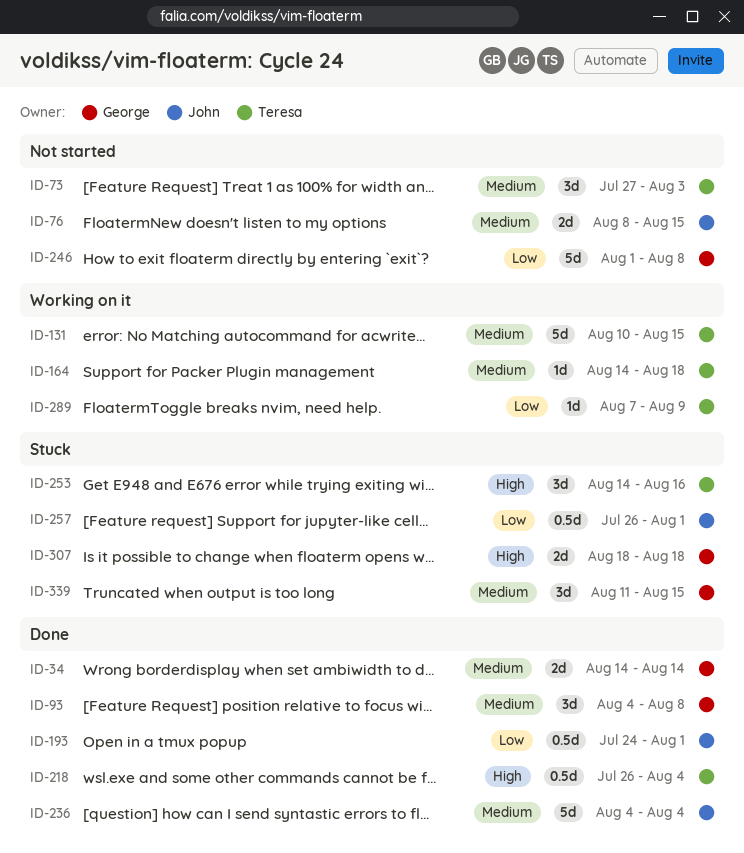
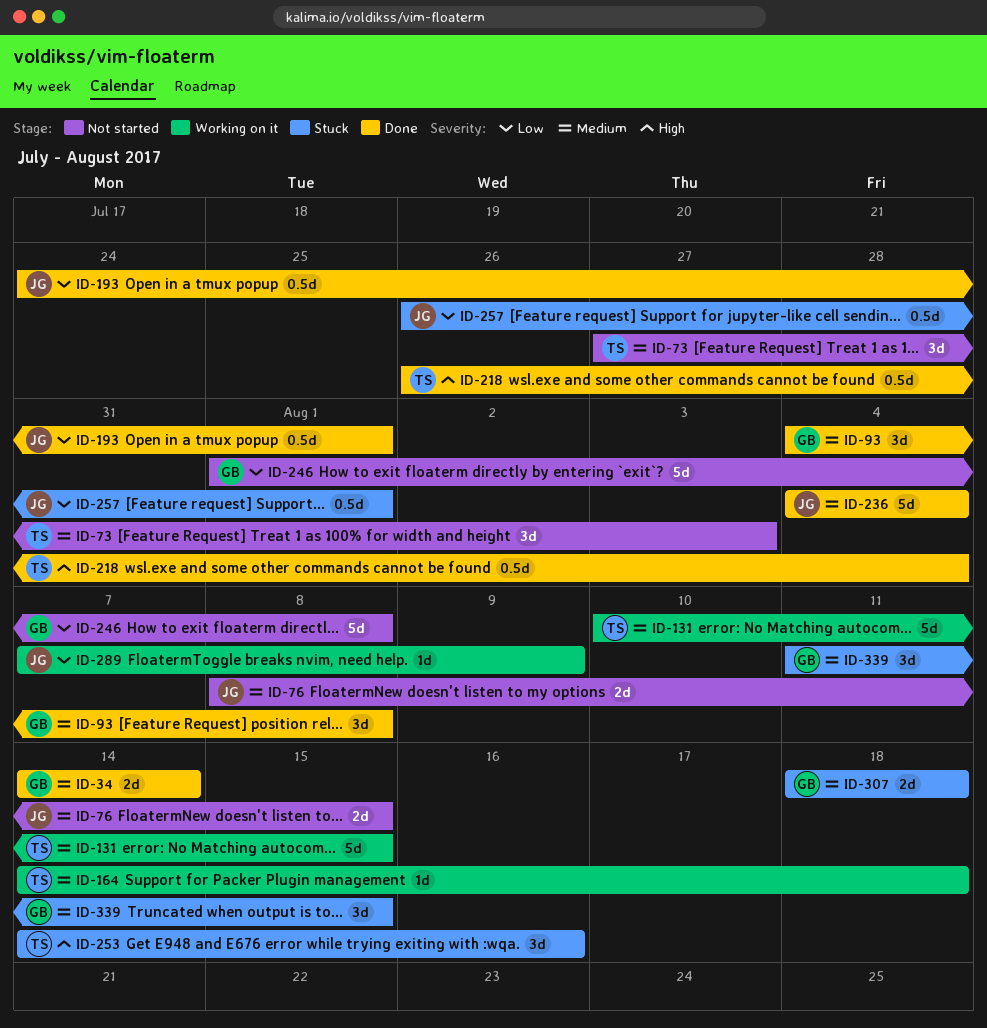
ID-289, owner: Teresa -> John
ID-307, priority: High -> Medium

